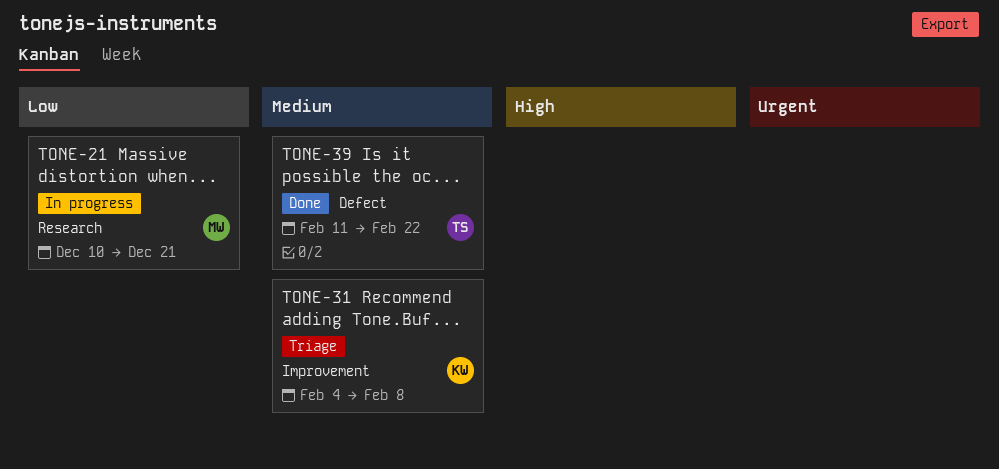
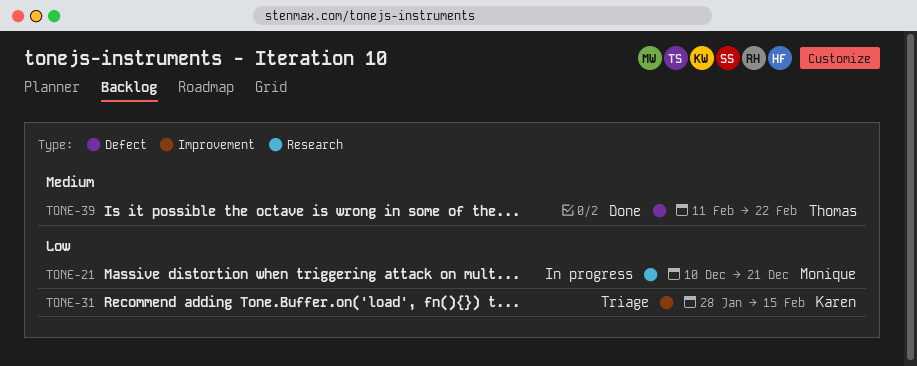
TONE-31, priority: Medium -> Low
TONE-31, start: Feb 4 -> Jan 28
TONE-31, due: Feb 8 -> Feb 15

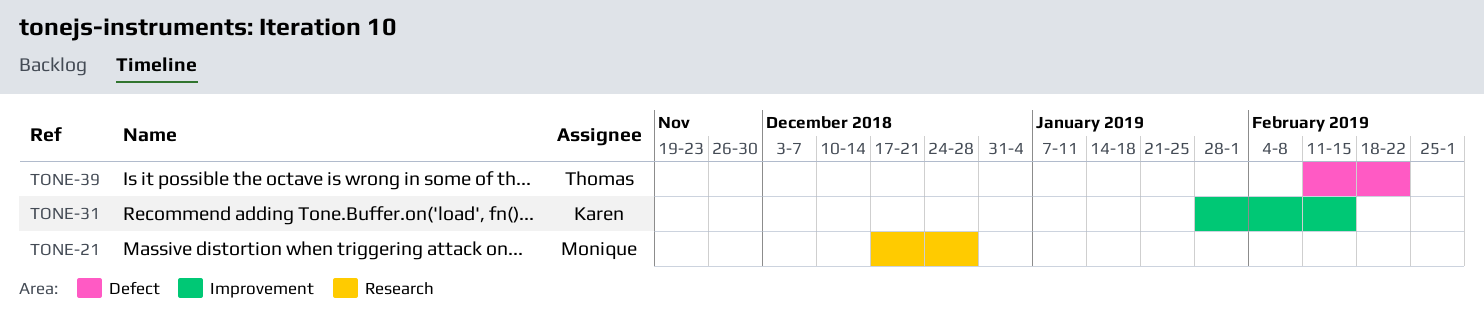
TONE-21, start: Dec 10 -> Dec 17
TONE-21, due: Dec 21 -> Dec 28

